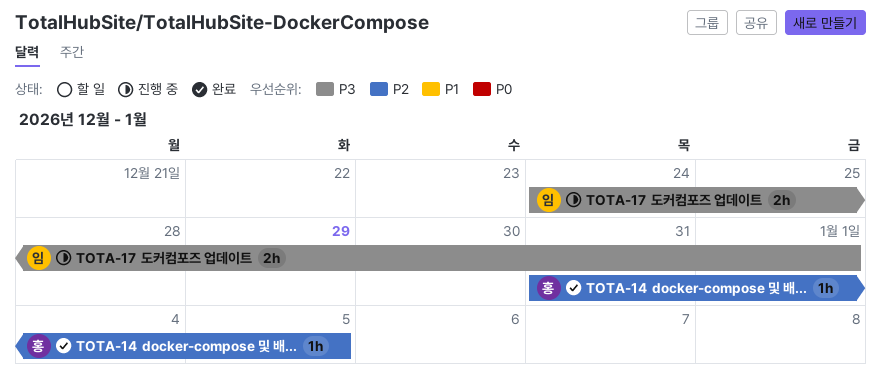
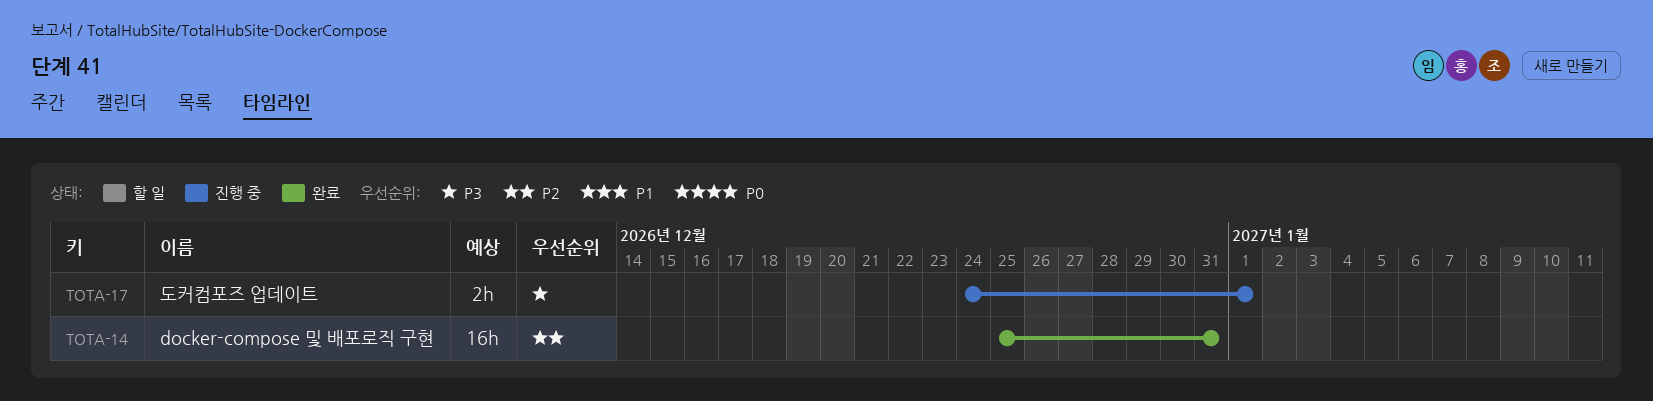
TOTA-14, estimate: 1h -> 16h
TOTA-14, start: Dec 31 -> Dec 25
TOTA-14, due: Jan 5 -> Dec 31

